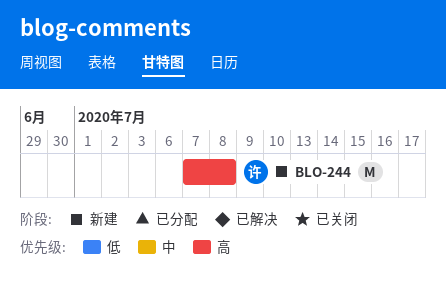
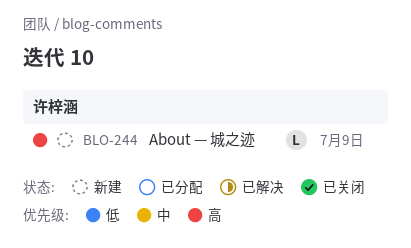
BLO-244, estimate: M -> L
BLO-244, due: Jul 8 -> Jul 9

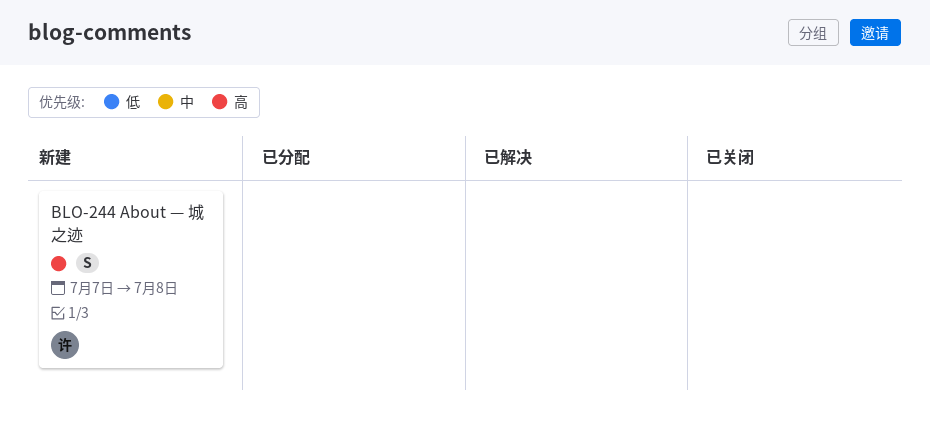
BLO-244, estimate: L -> S
BLO-244, due: Jul 9 -> Jul 8

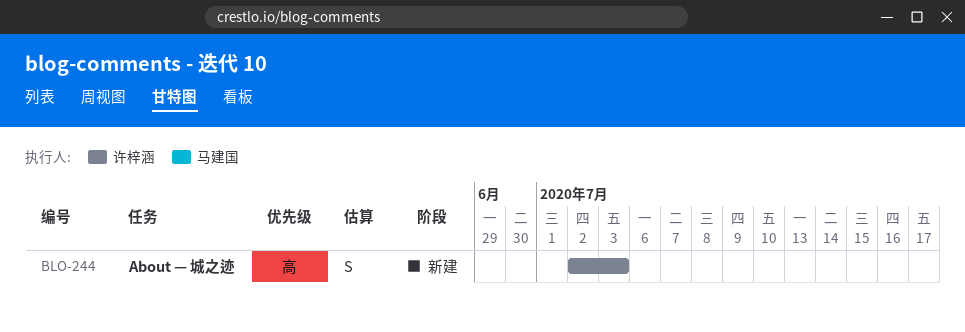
BLO-244, start: Jul 7 -> Jul 2
BLO-244, due: Jul 8 -> Jul 3

